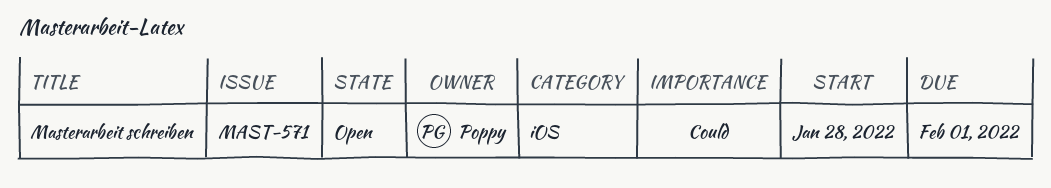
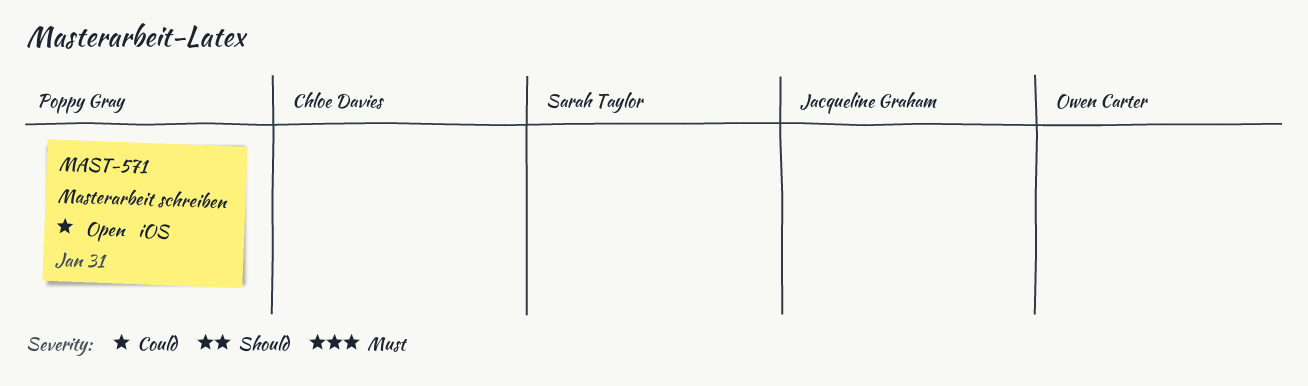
MAST-571, due: Feb 1 -> Jan 31

